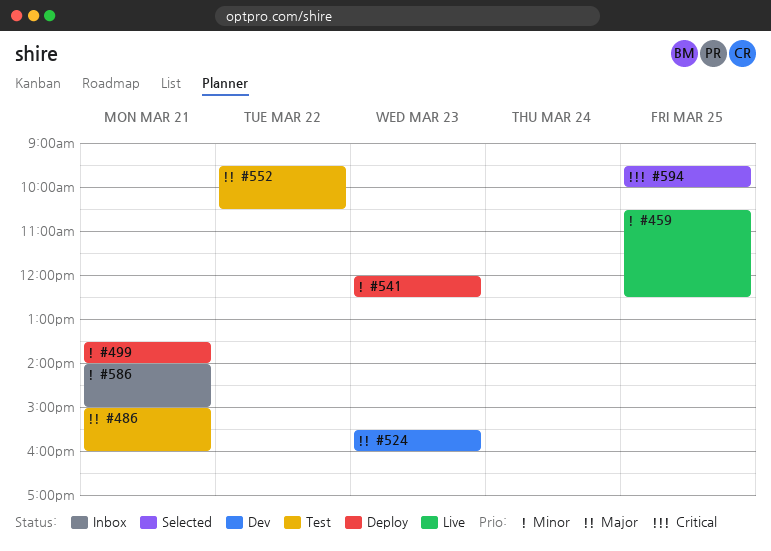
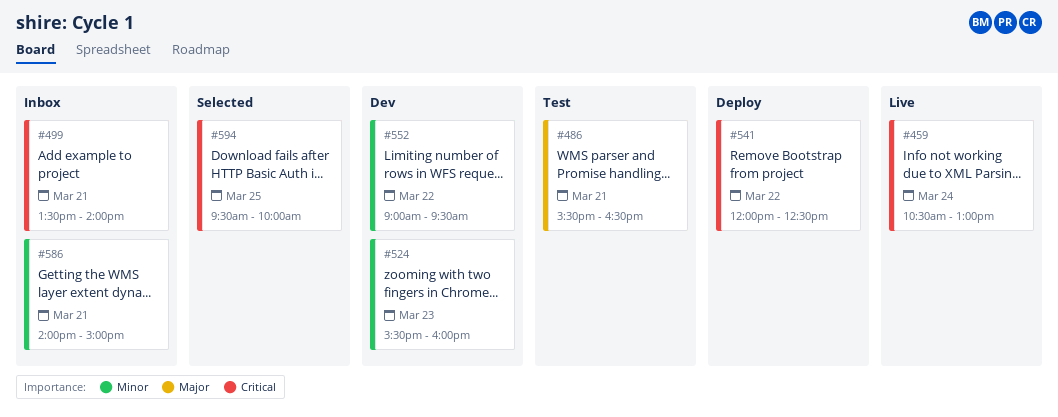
#459, priority: Minor -> Critical
#459, day: Mar 25 -> Mar 24
#459, ends: 12:30 -> 13:00
#486, begins: 15:00 -> 15:30
#486, ends: 16:00 -> 16:30
#499, status: Deploy -> Inbox
#499, priority: Minor -> Critical
#524, priority: Major -> Minor
#541, priority: Minor -> Critical
#541, day: Mar 23 -> Mar 22
#552, status: Test -> Dev
#552, priority: Major -> Minor
#552, begins: 09:30 -> 09:00
#552, ends: 10:30 -> 09:30

